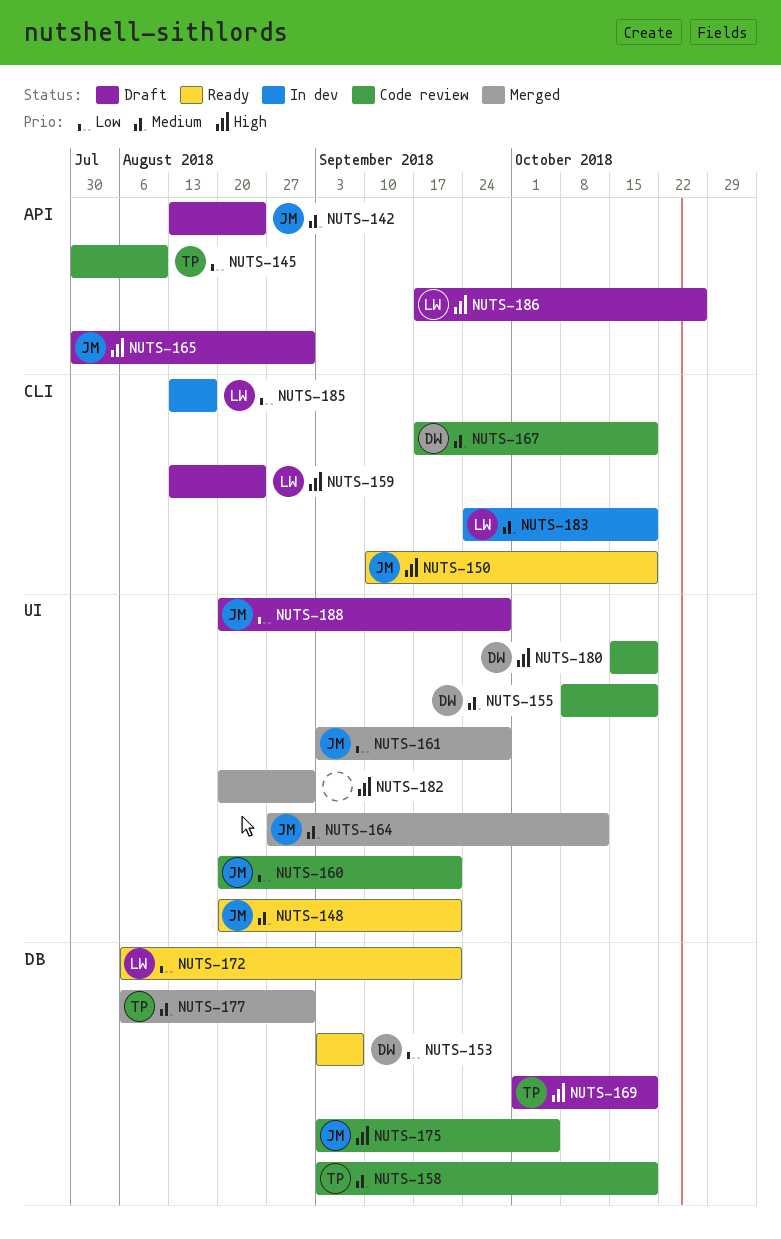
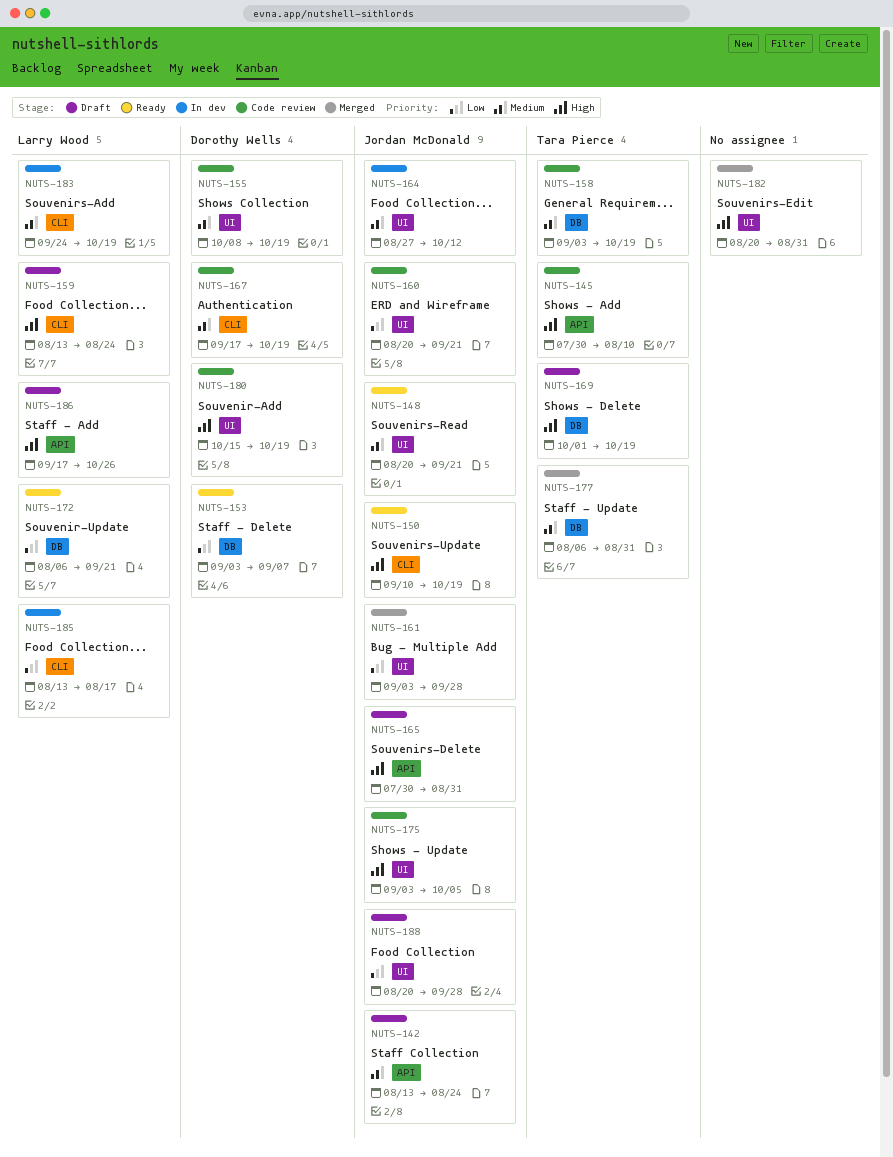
NUTS-145, priority: Low -> High
NUTS-164, status: Merged -> In dev
NUTS-175, label: DB -> UI

